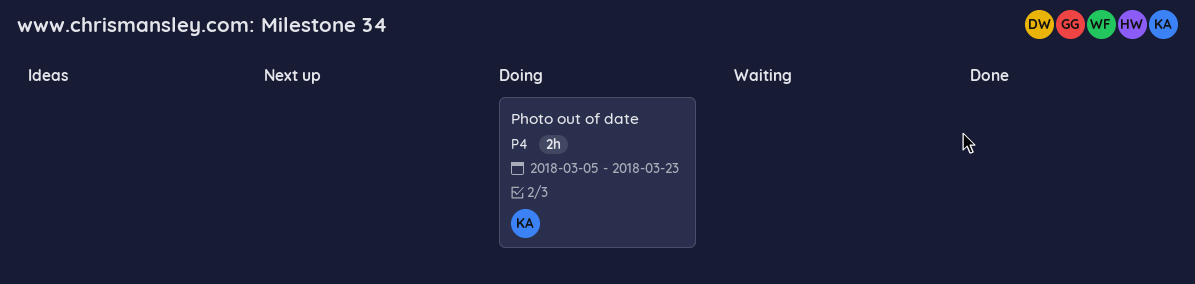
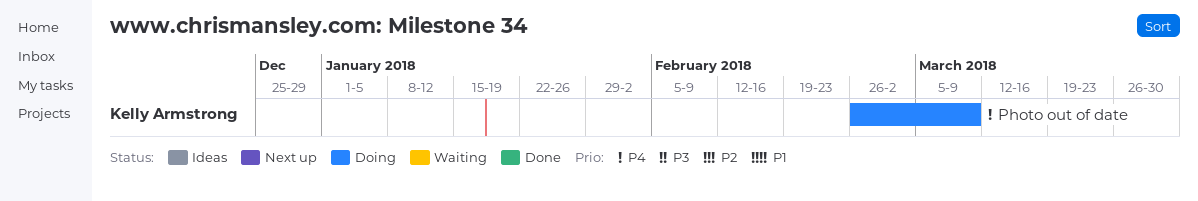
Photo out of date, start: Mar 5 -> Feb 26
Photo out of date, due: Mar 23 -> Mar 9

